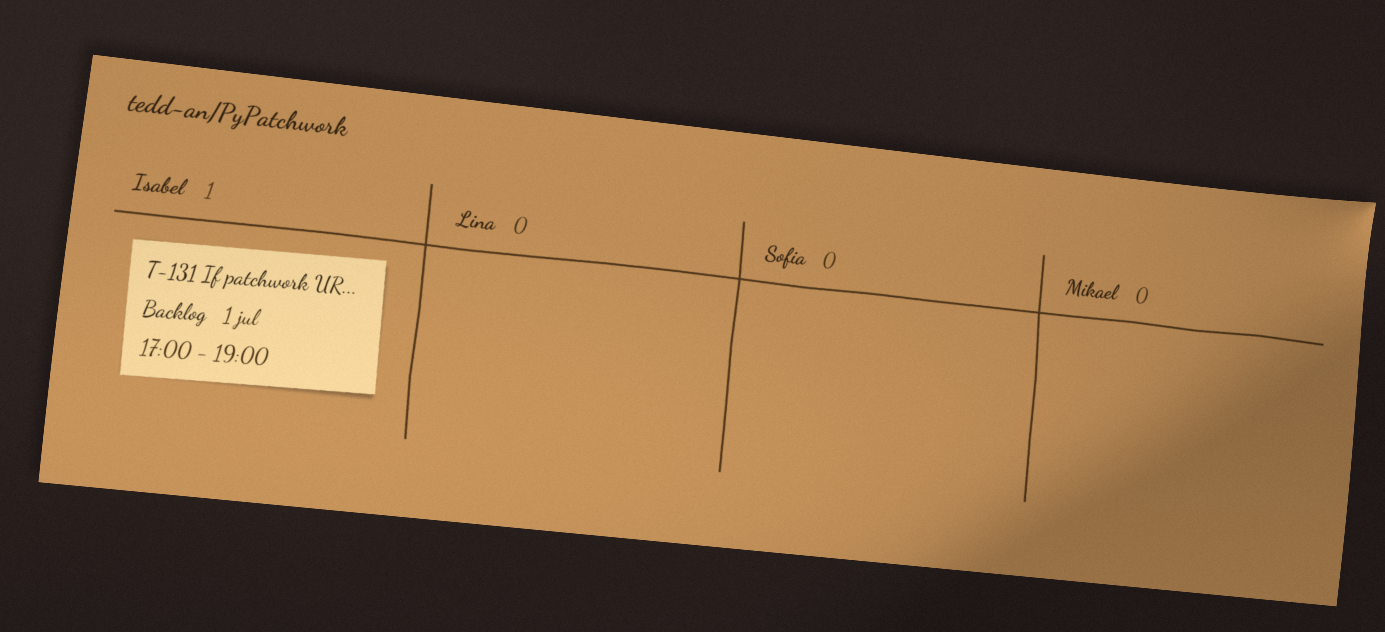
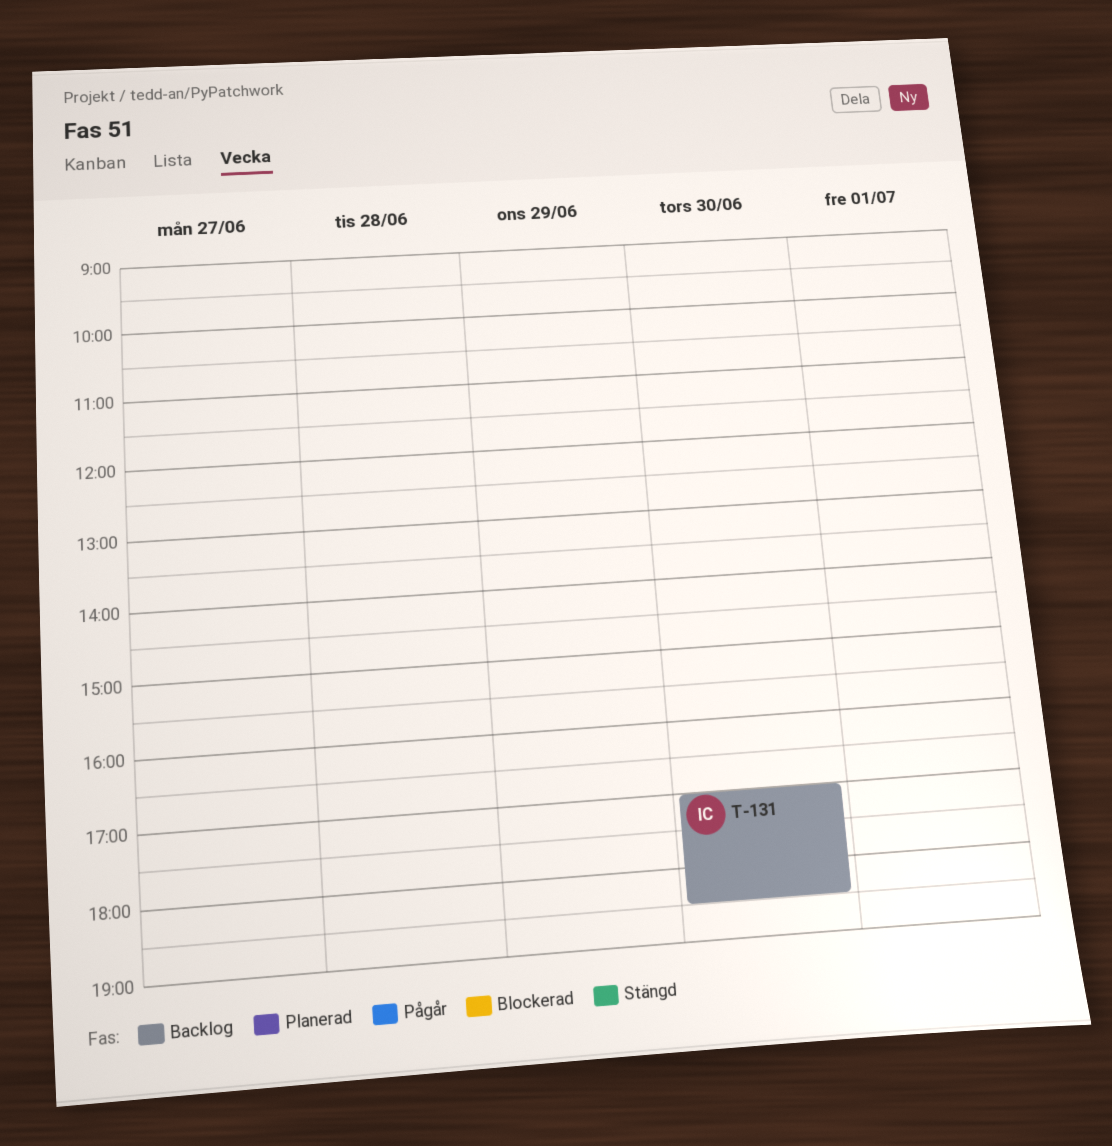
T-131, day: Jul 1 -> Jun 30
T-131, ends: 19:00 -> 18:30

